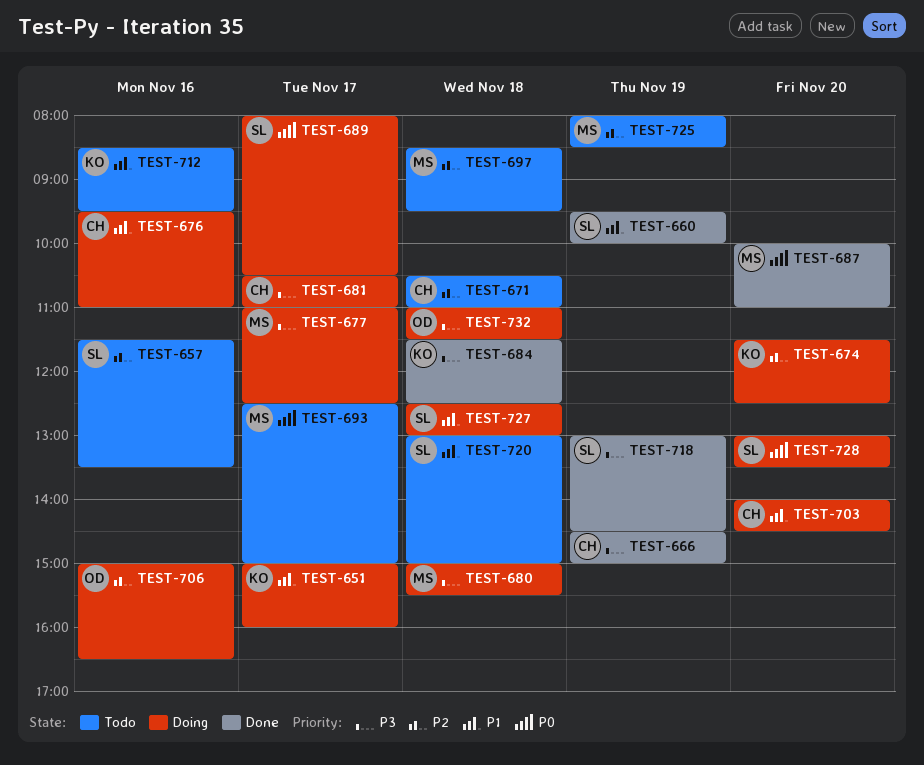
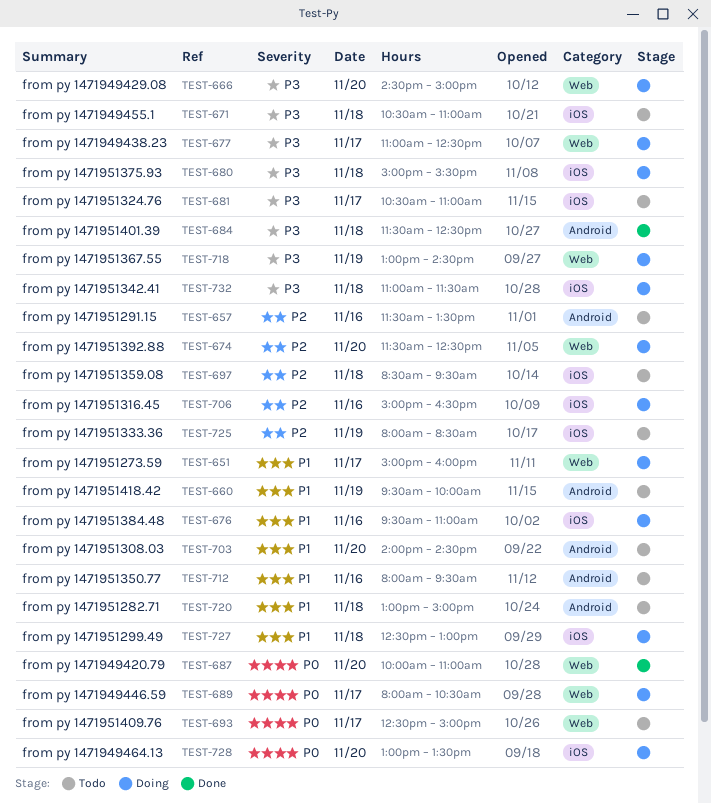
TEST-660, status: Done -> Todo
TEST-666, status: Done -> Doing
TEST-666, day: Nov 19 -> Nov 20
TEST-671, priority: P2 -> P3
TEST-681, status: Doing -> Todo
TEST-703, status: Doing -> Todo
TEST-712, begins: 08:30 -> 08:00
TEST-718, status: Done -> Doing

